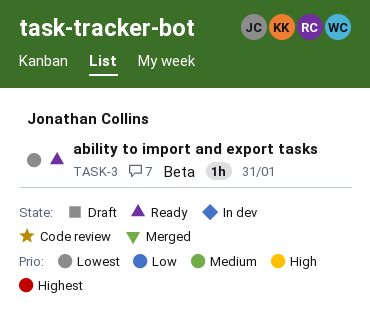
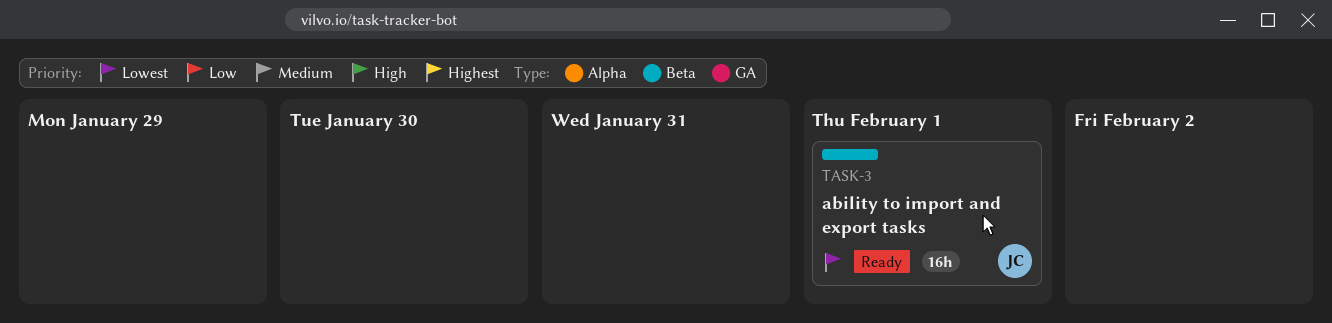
TASK-3, estimate: 1h -> 16h
TASK-3, due: Jan 31 -> Feb 1

